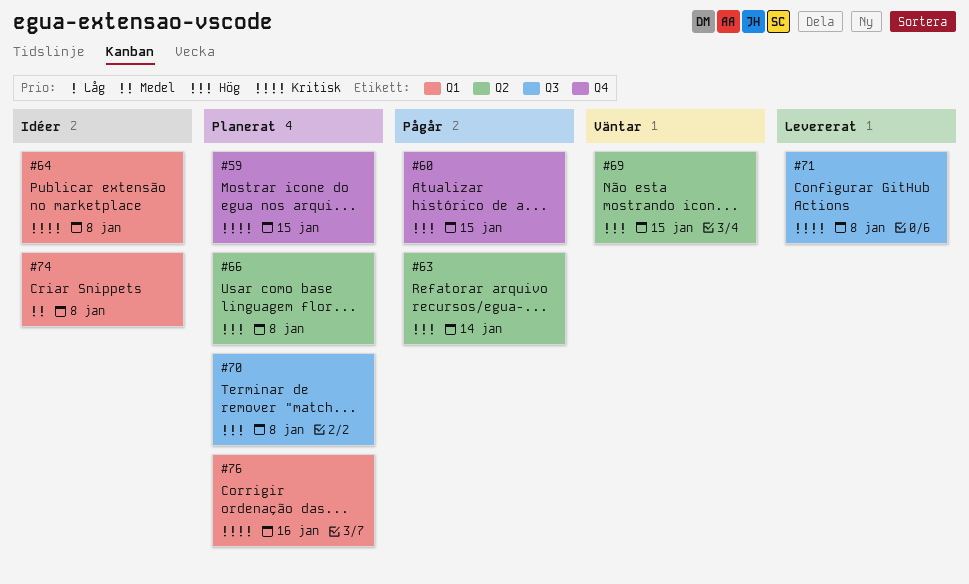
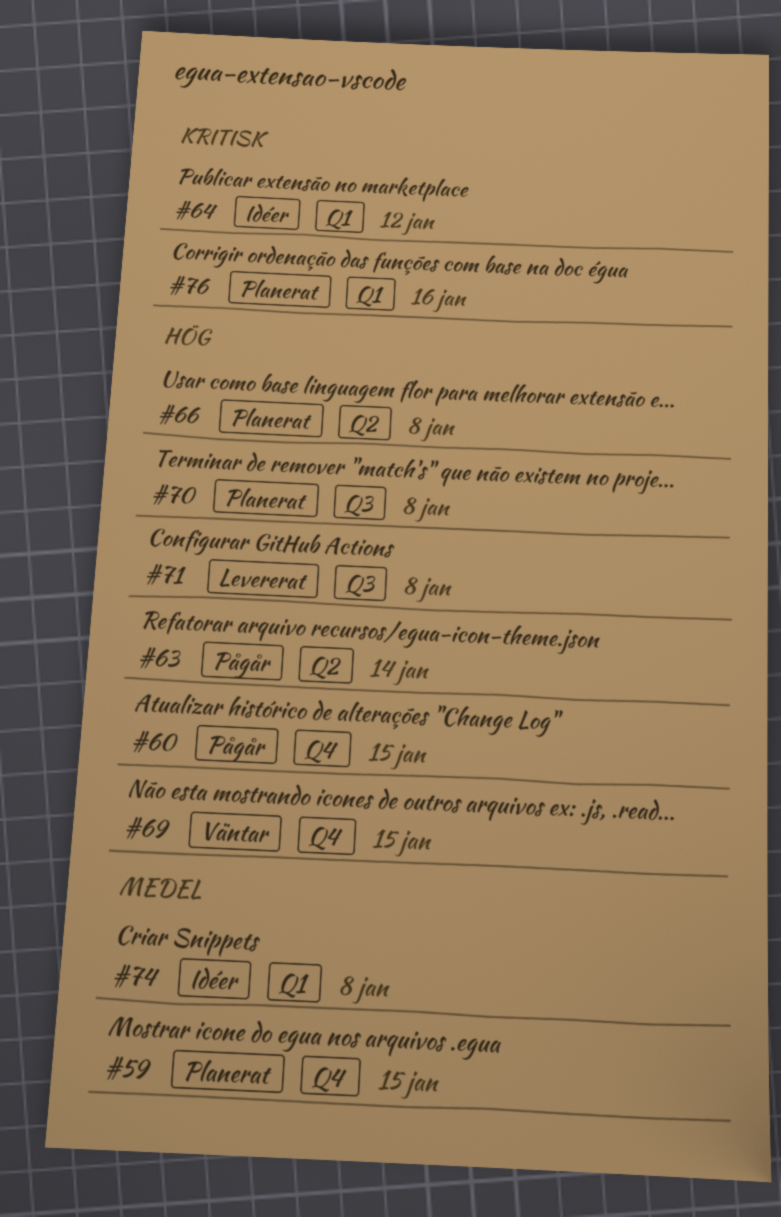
#59, priority: Kritisk -> Medel
#64, due: Jan 8 -> Jan 12
#69, label: Q2 -> Q4
#71, priority: Kritisk -> Hög

